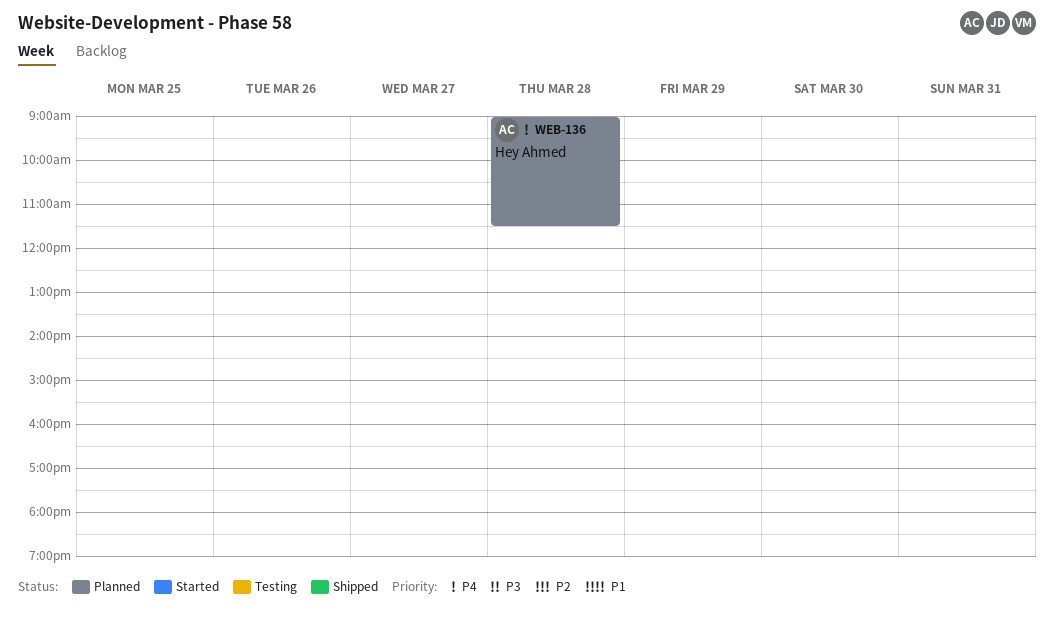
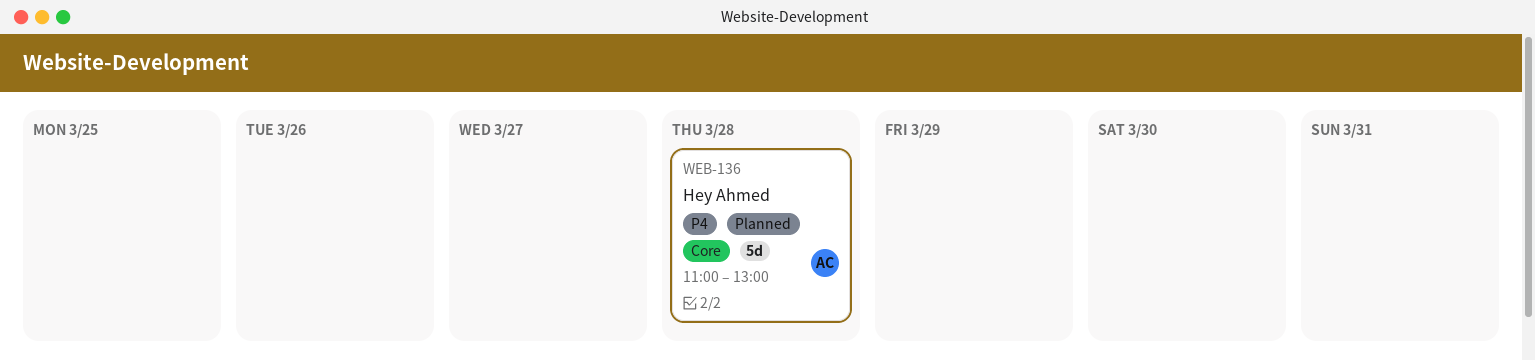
WEB-136, begins: 09:00 -> 11:00
WEB-136, ends: 11:30 -> 13:00

